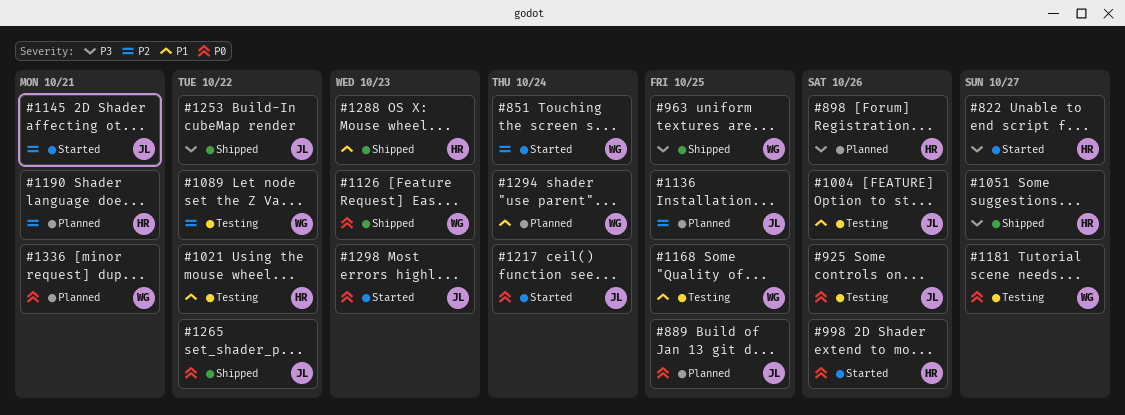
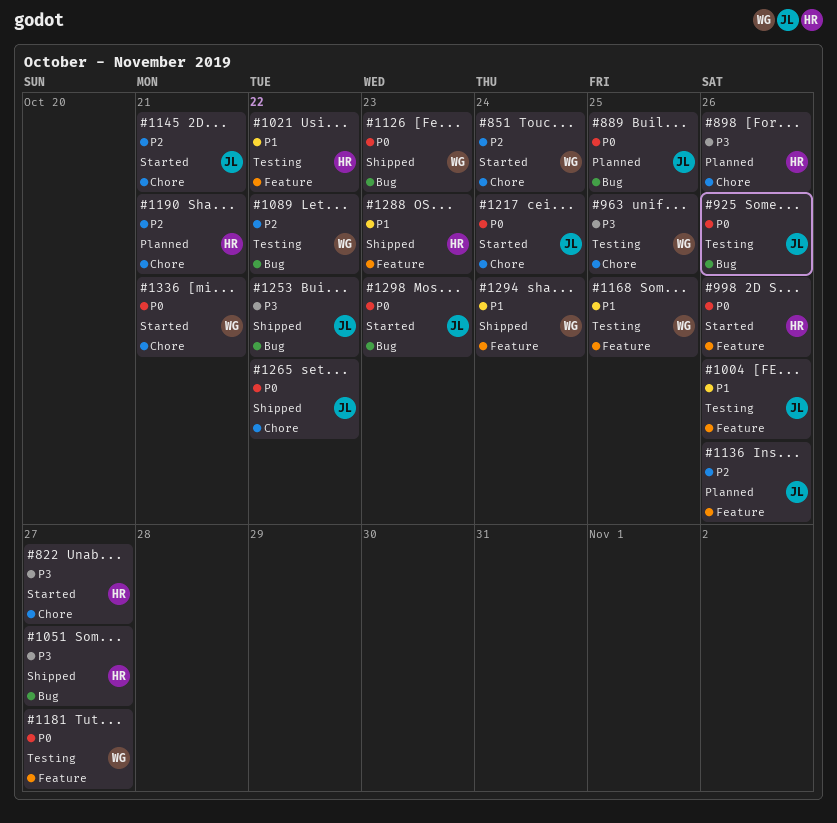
#963, status: Shipped -> Testing
#1136, due: Oct 25 -> Oct 26
#1294, status: Planned -> Shipped
#1336, status: Planned -> Started

